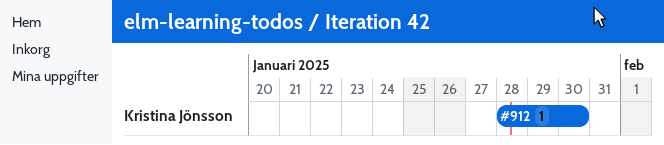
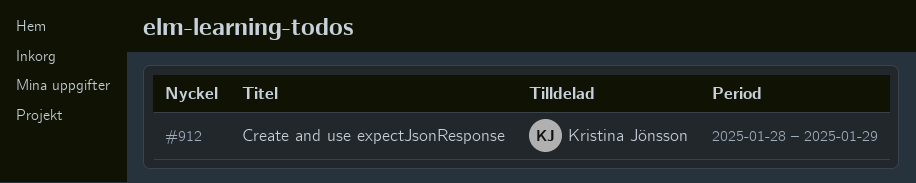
#912, due: Jan 30 -> Jan 29

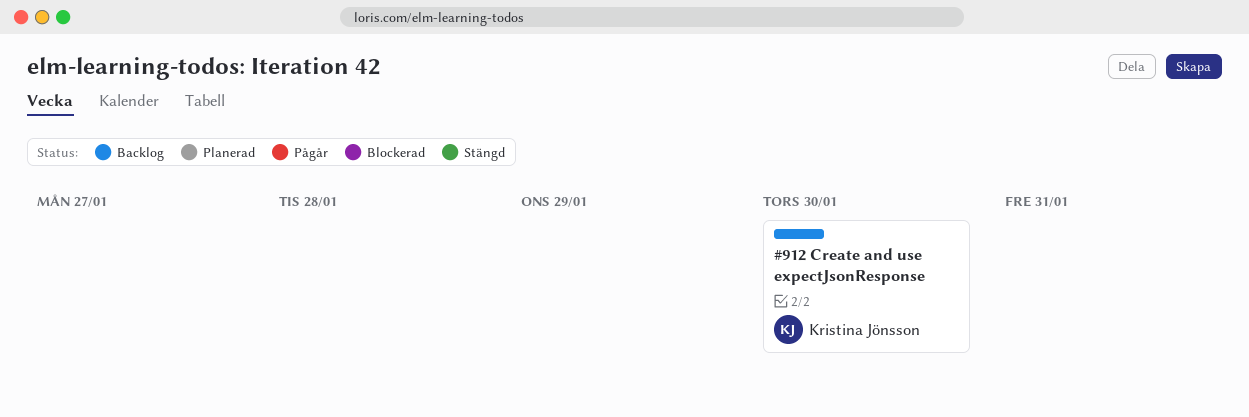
#912, due: Jan 29 -> Jan 30

